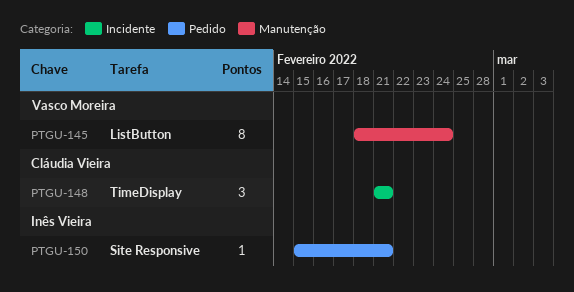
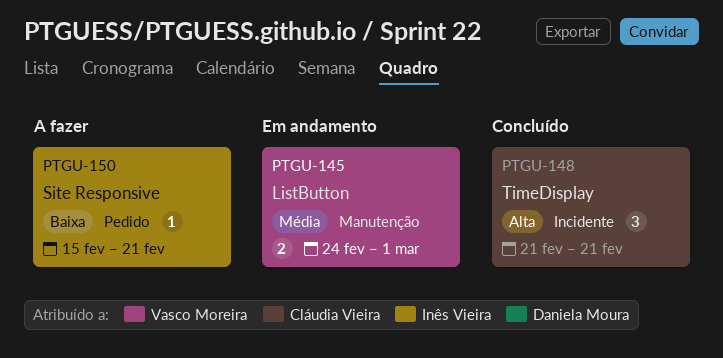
PTGU-145, estimate: 8 -> 2
PTGU-145, start: Feb 18 -> Feb 24
PTGU-145, due: Feb 24 -> Mar 1

